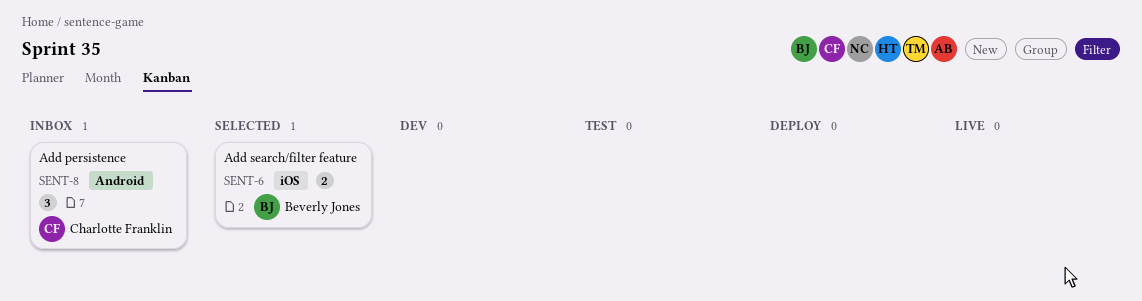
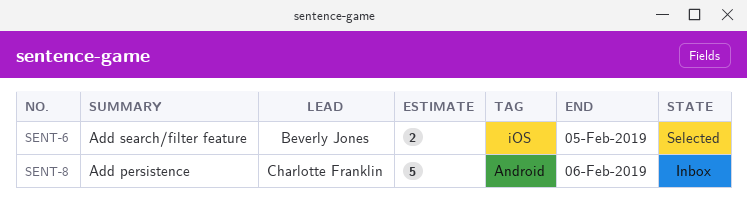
SENT-8, estimate: 3 -> 5

